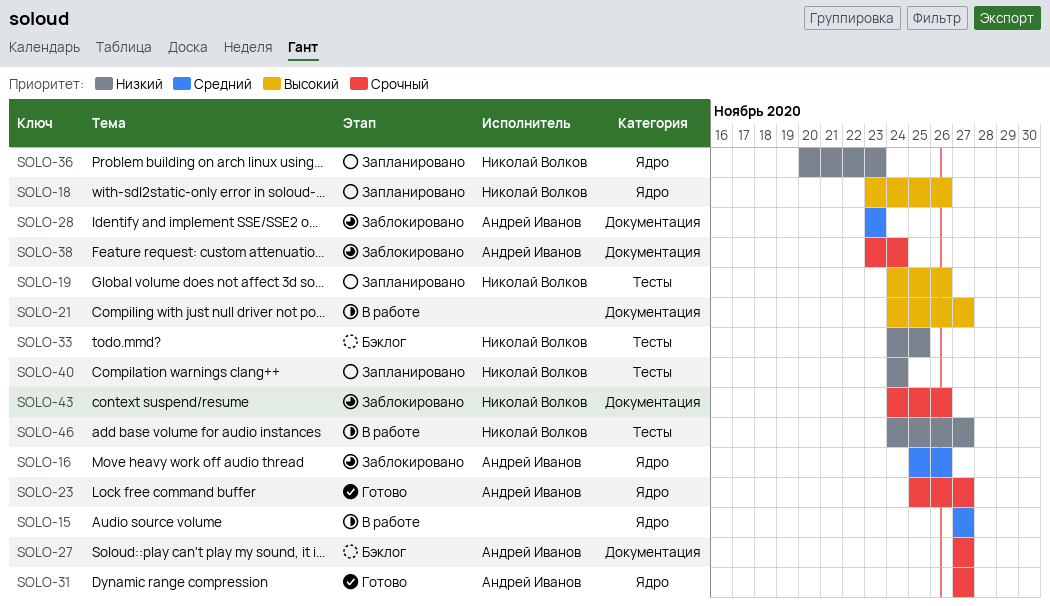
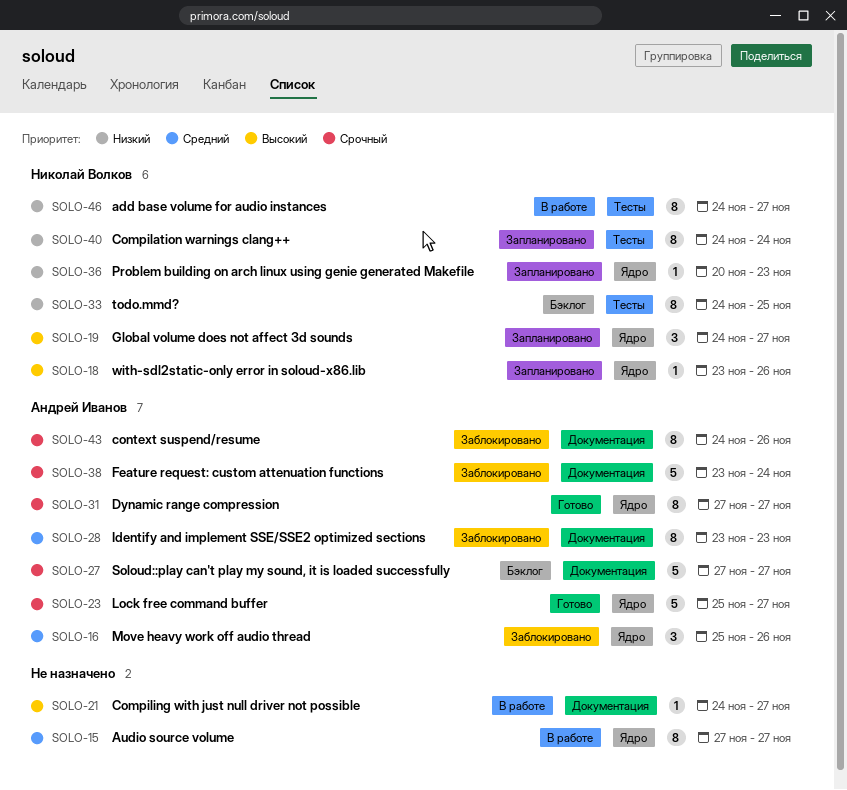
SOLO-19, label: Тесты -> Ядро
SOLO-19, due: Nov 26 -> Nov 27
SOLO-43, owner: Николай Волков -> Андрей Иванов

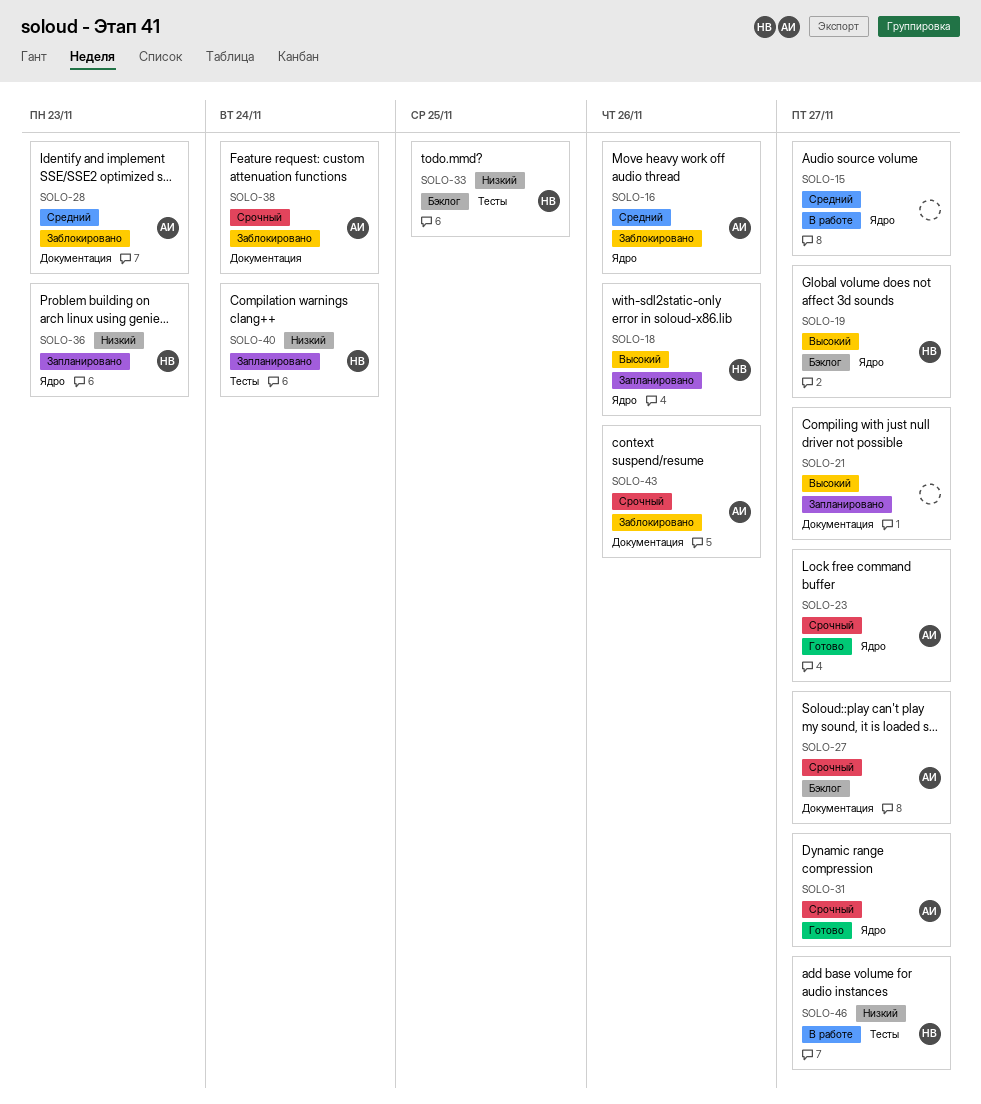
SOLO-19, status: Запланировано -> Бэклог
SOLO-21, status: В работе -> Запланировано

